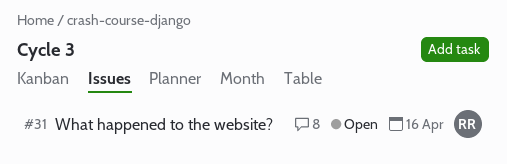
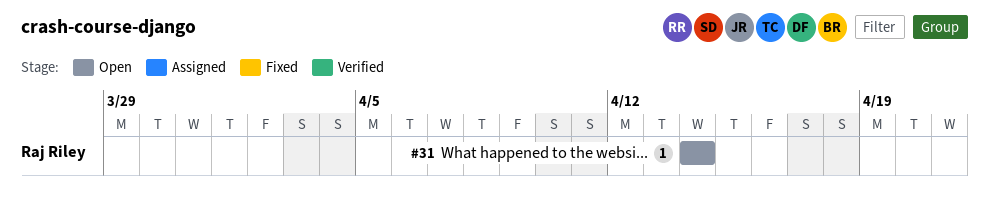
#31, due: Apr 16 -> Apr 14

